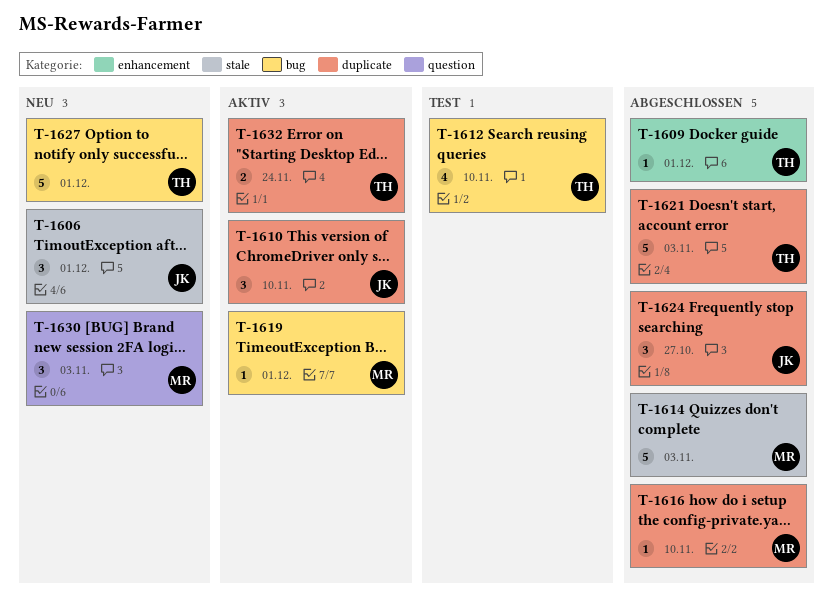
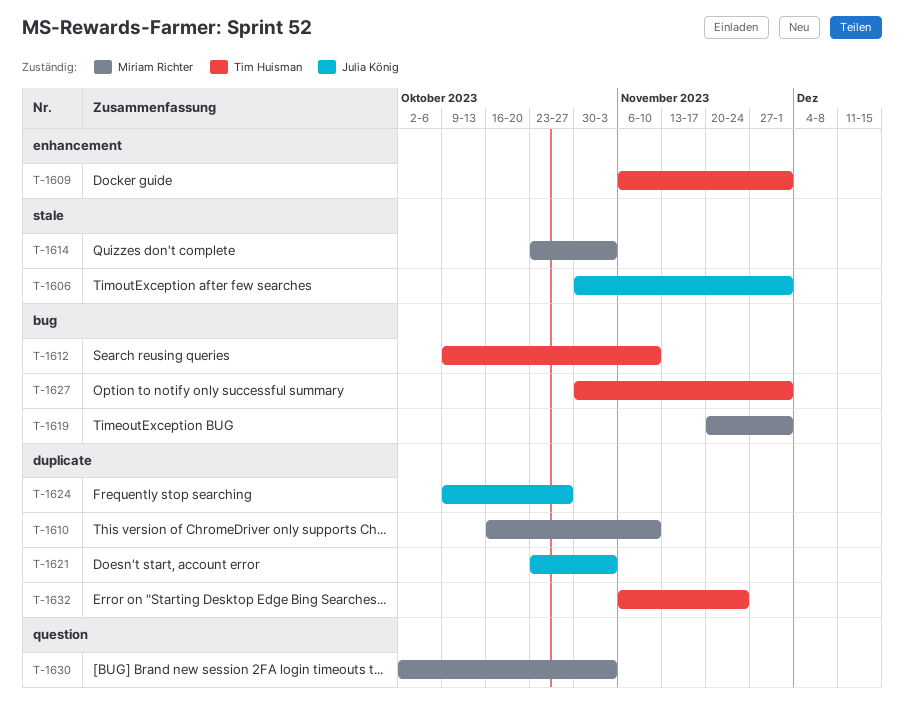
T-1610, owner: Julia König -> Miriam Richter
T-1616: present -> none
T-1621, owner: Tim Huisman -> Julia König

